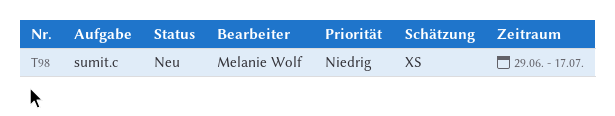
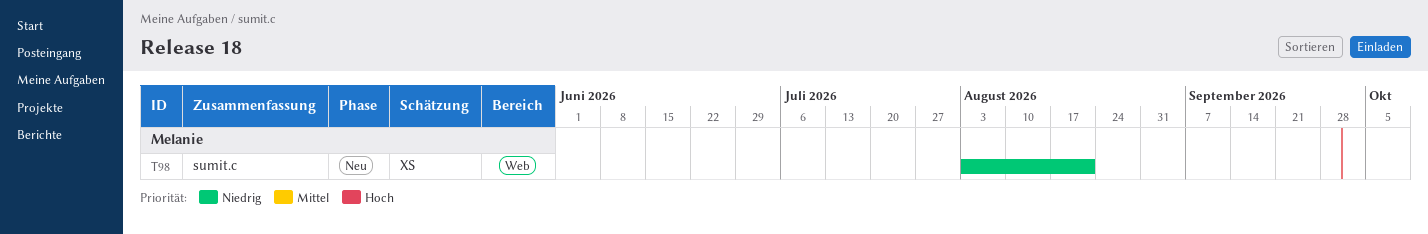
T98, start: Jun 29 -> Aug 3
T98, due: Jul 17 -> Aug 21

